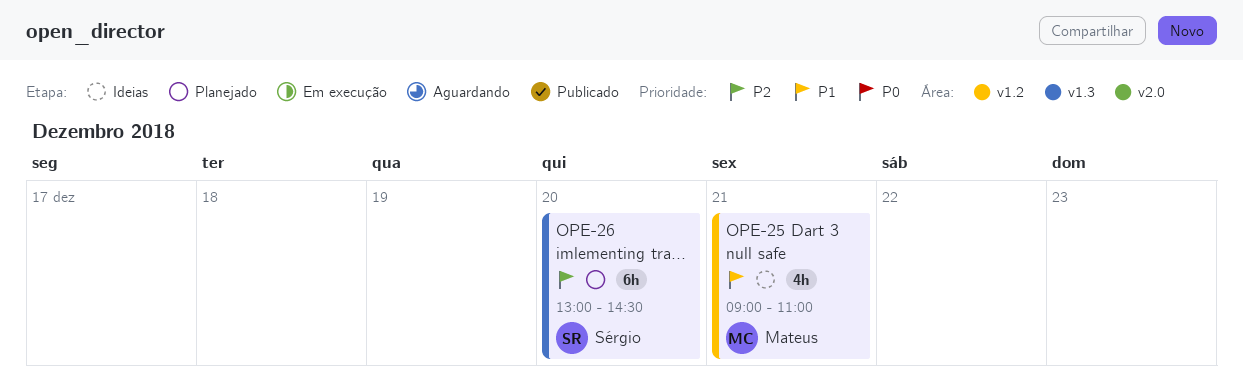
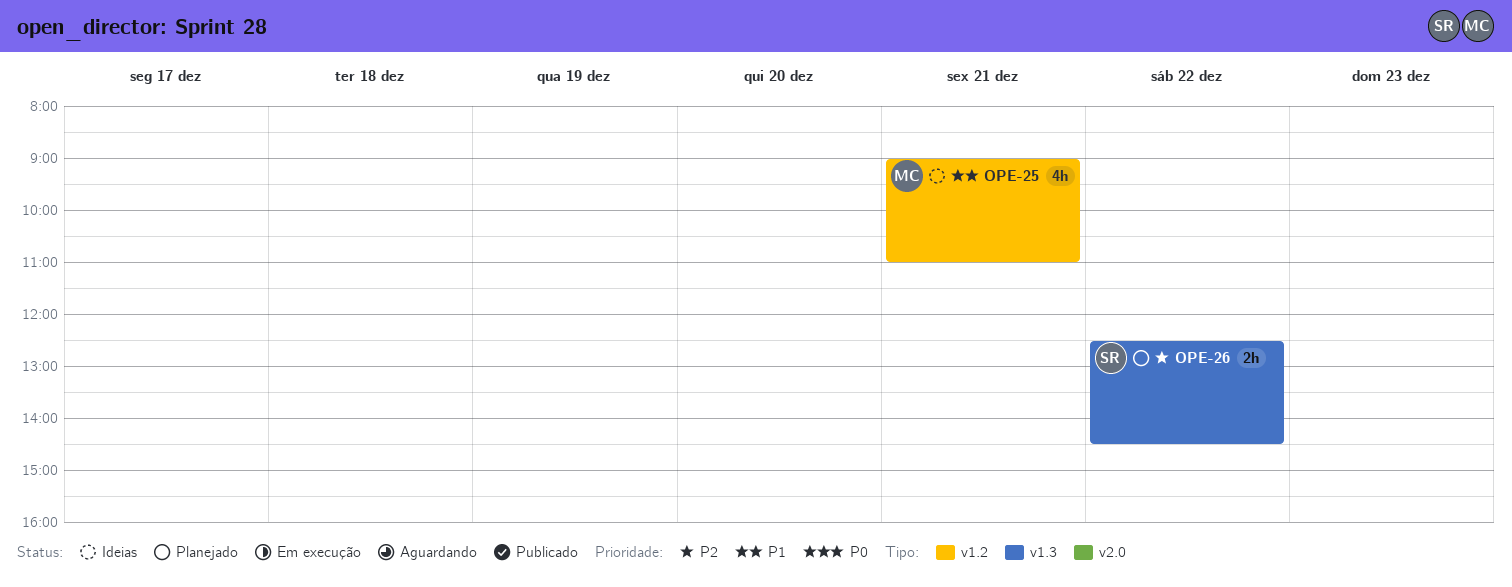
OPE-26, estimate: 6h -> 2h
OPE-26, day: Dec 20 -> Dec 22
OPE-26, begins: 13:00 -> 12:30

